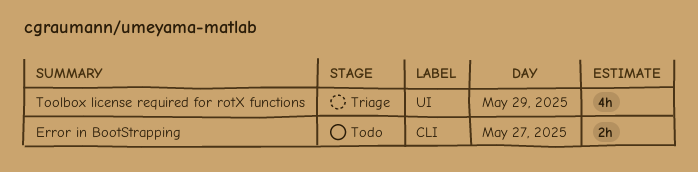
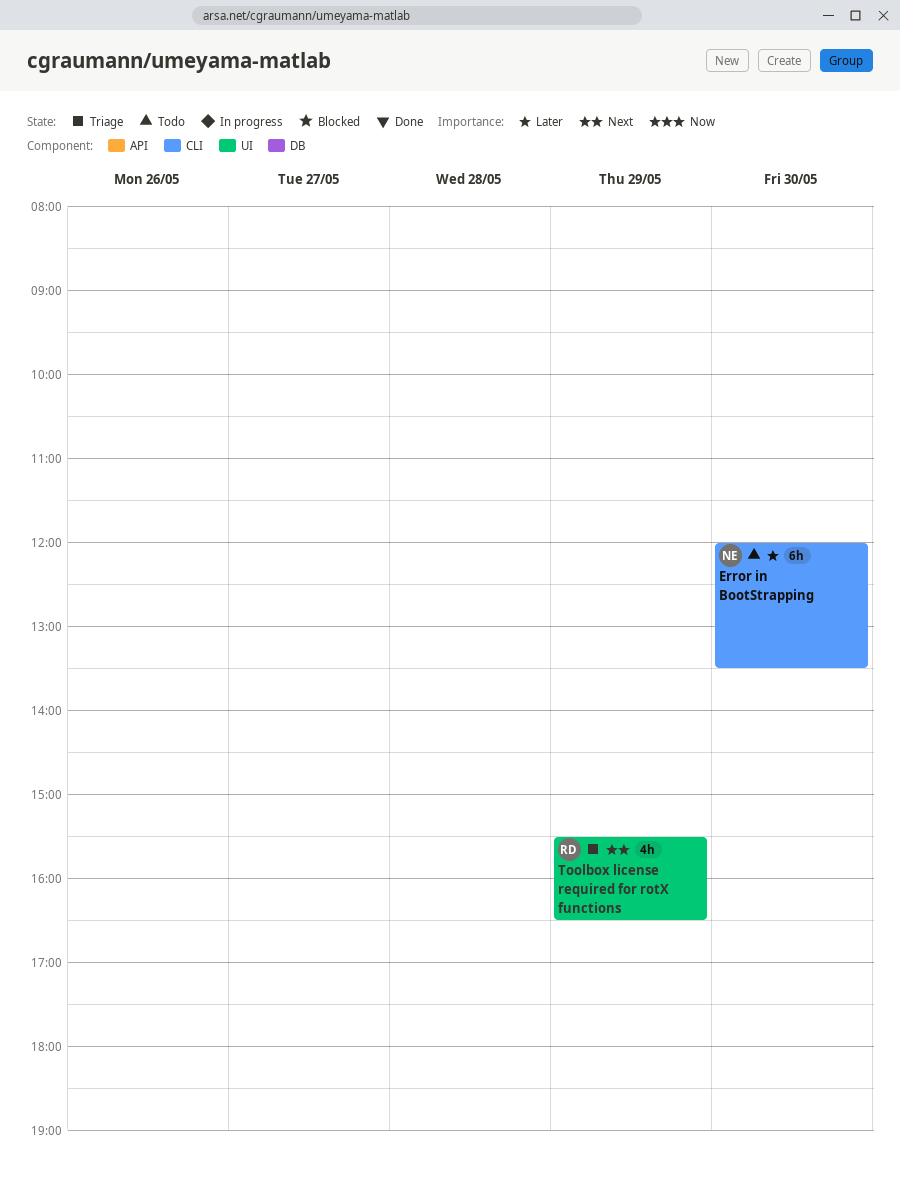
Error in BootStrapping, estimate: 2h -> 6h
Error in BootStrapping, day: May 27 -> May 30

